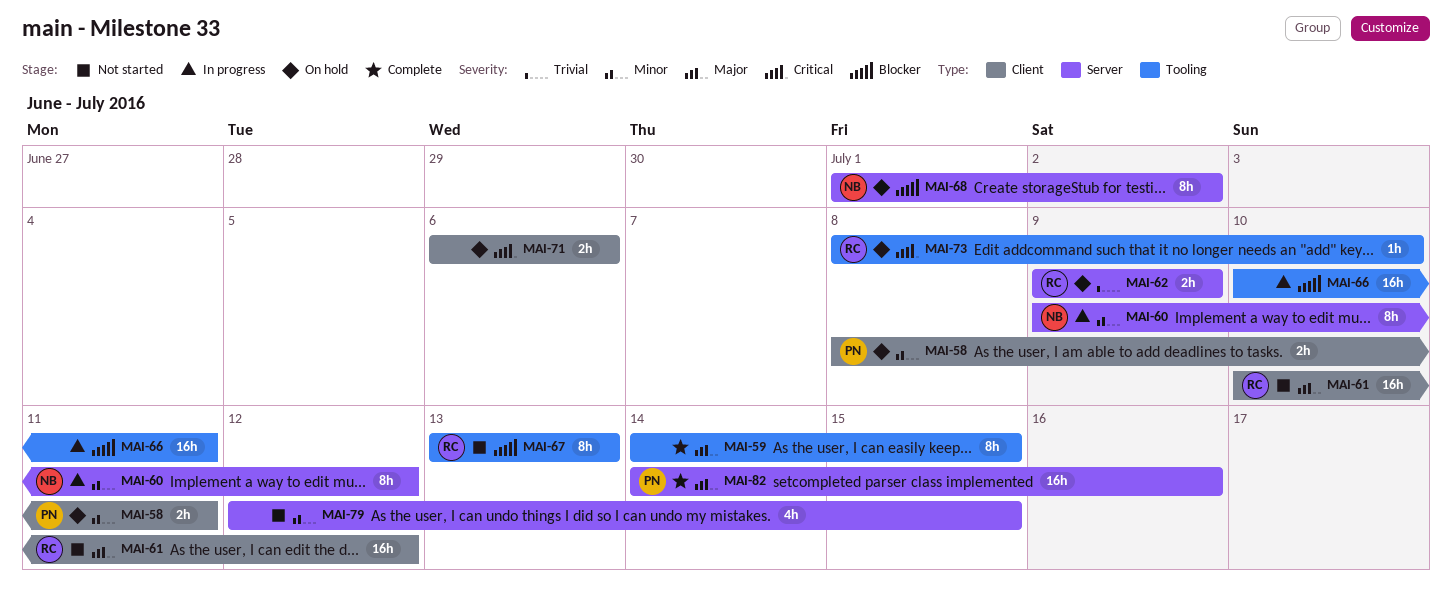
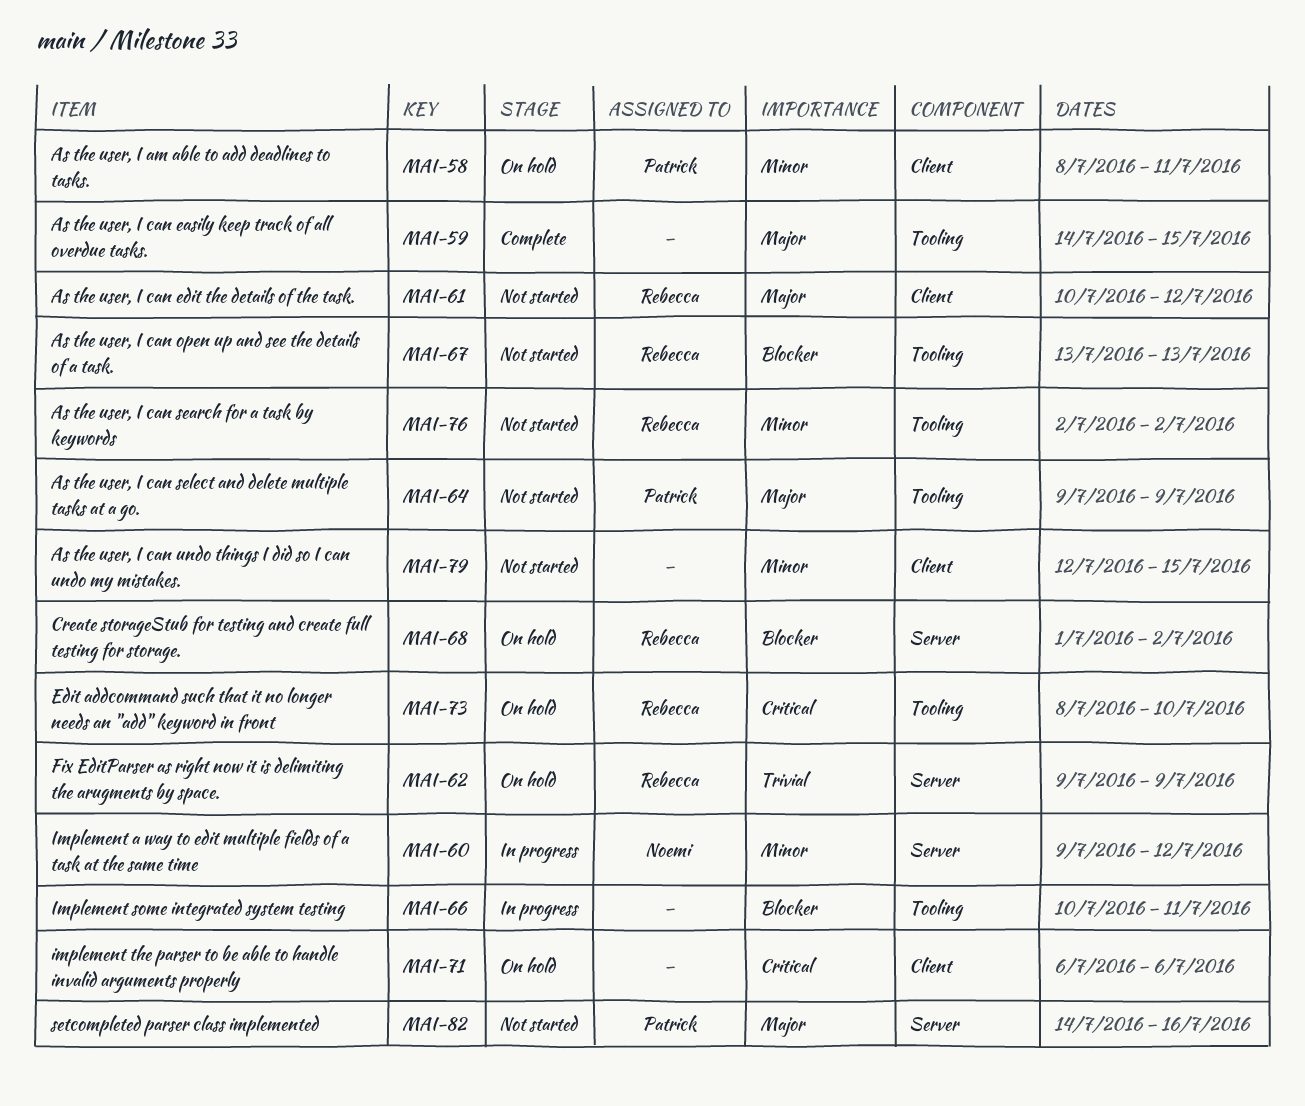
MAI-64: none -> present
MAI-68, owner: Noemi -> Rebecca
MAI-76: none -> present
MAI-79, label: Server -> Client
MAI-82, status: Complete -> Not started

